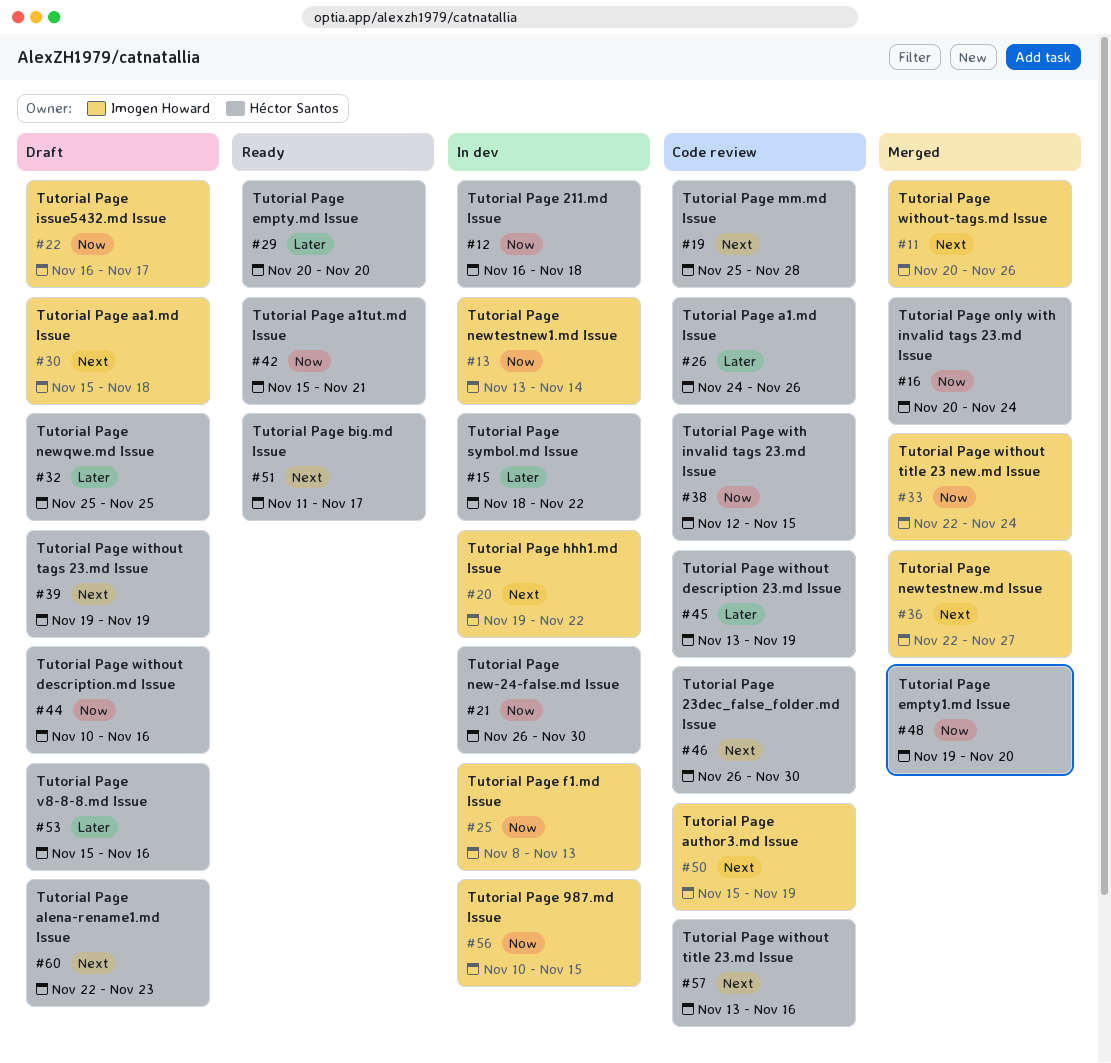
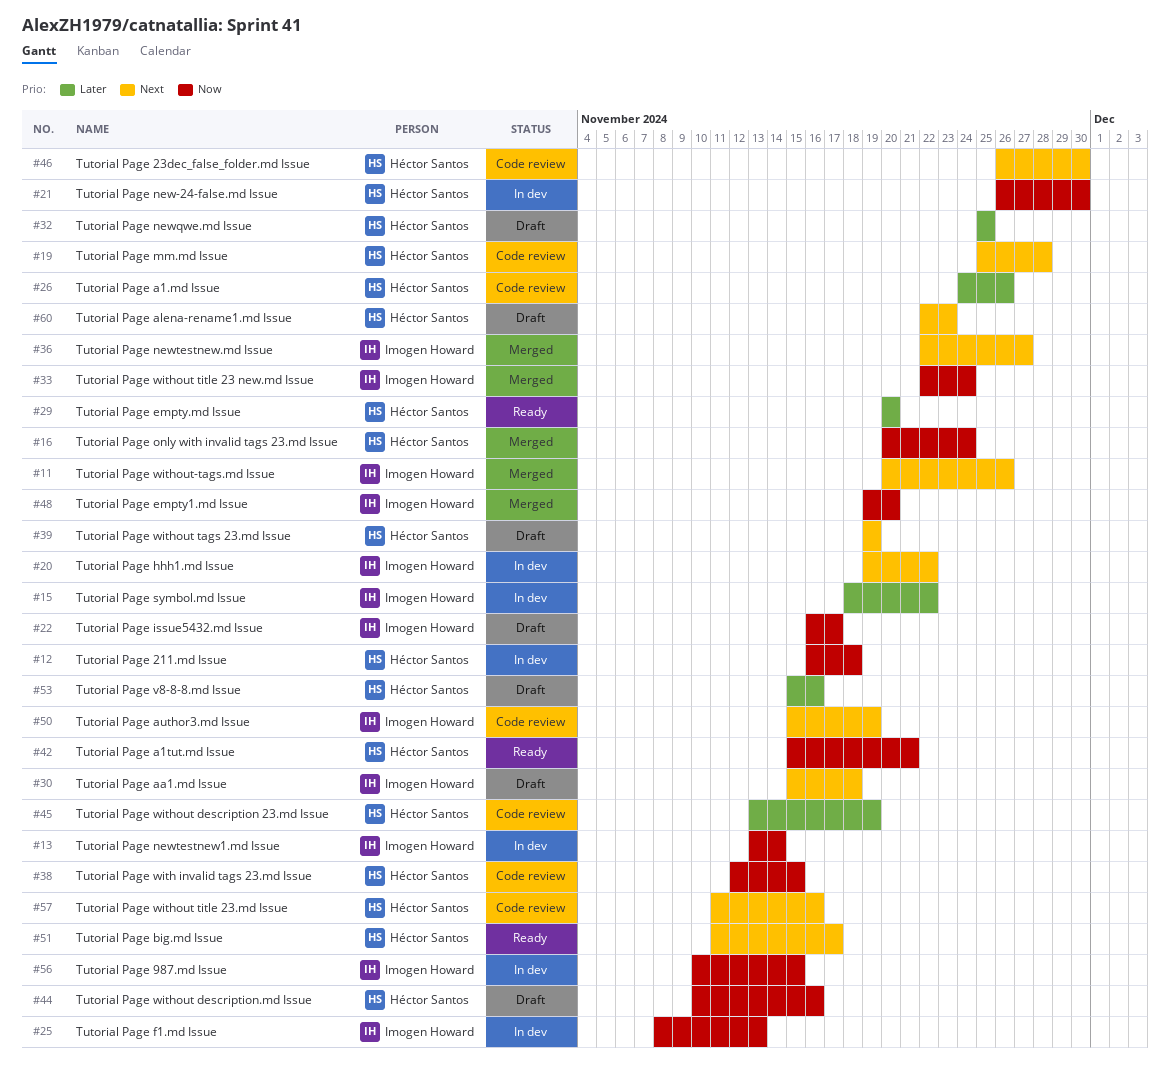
#15, owner: Héctor Santos -> Imogen Howard
#48, owner: Héctor Santos -> Imogen Howard
#57, start: Nov 13 -> Nov 11

